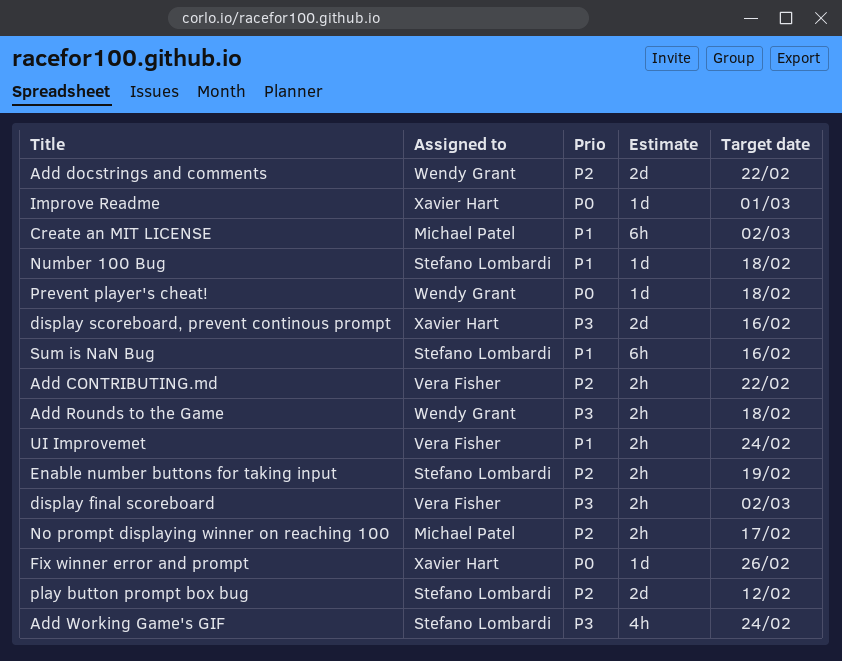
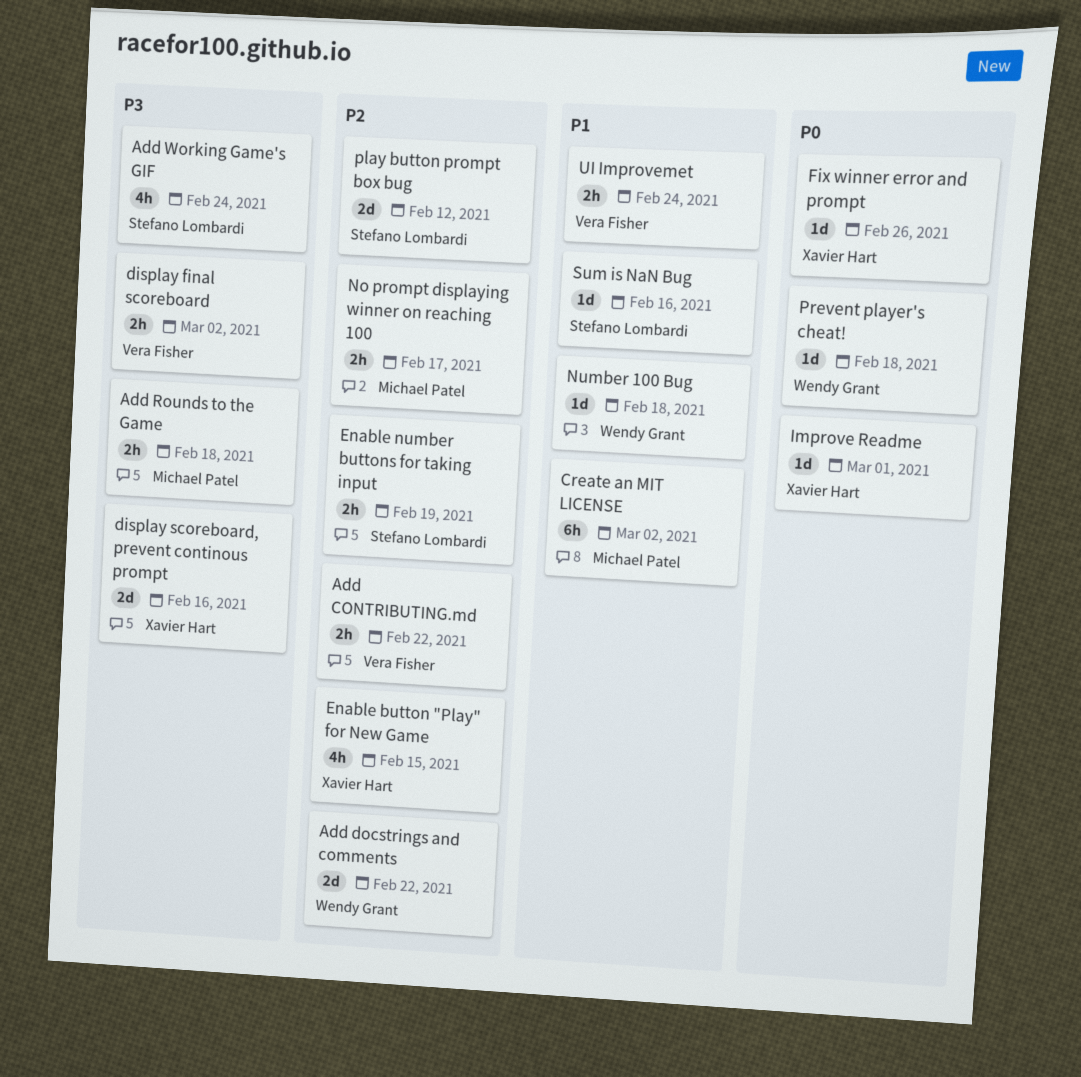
Add Rounds to the Game, owner: Wendy Grant -> Michael Patel
Enable button "Play" for New Game: none -> present
Number 100 Bug, owner: Stefano Lombardi -> Wendy Grant
Sum is NaN Bug, estimate: 6h -> 1d

